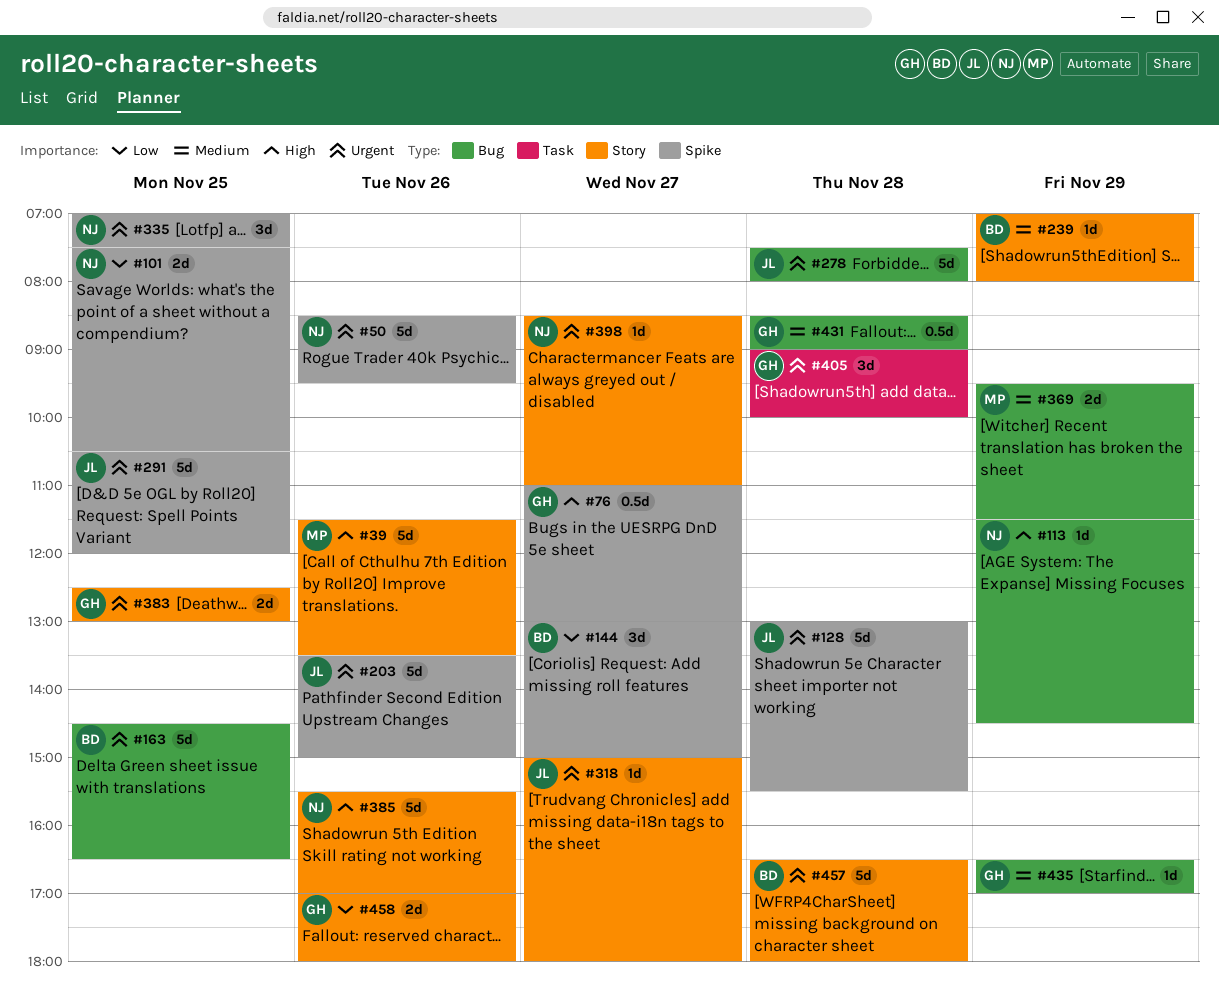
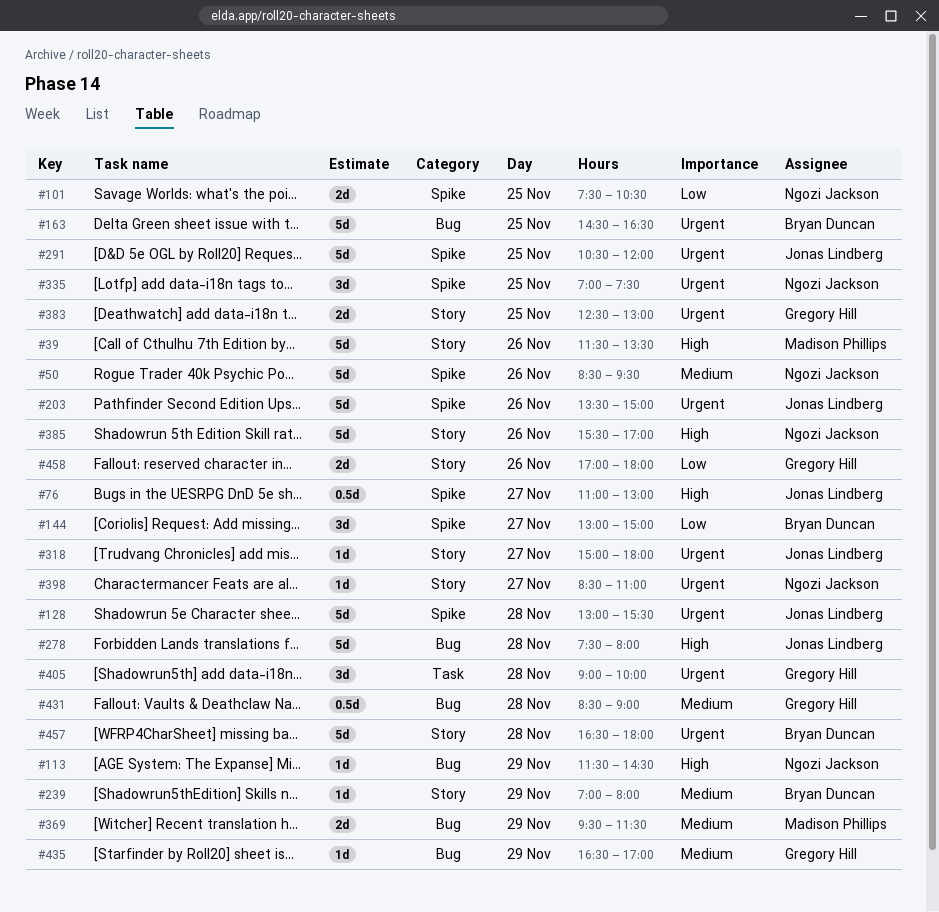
#50, priority: Urgent -> Medium
#76, owner: Gregory Hill -> Jonas Lindberg
#278, priority: Urgent -> High

